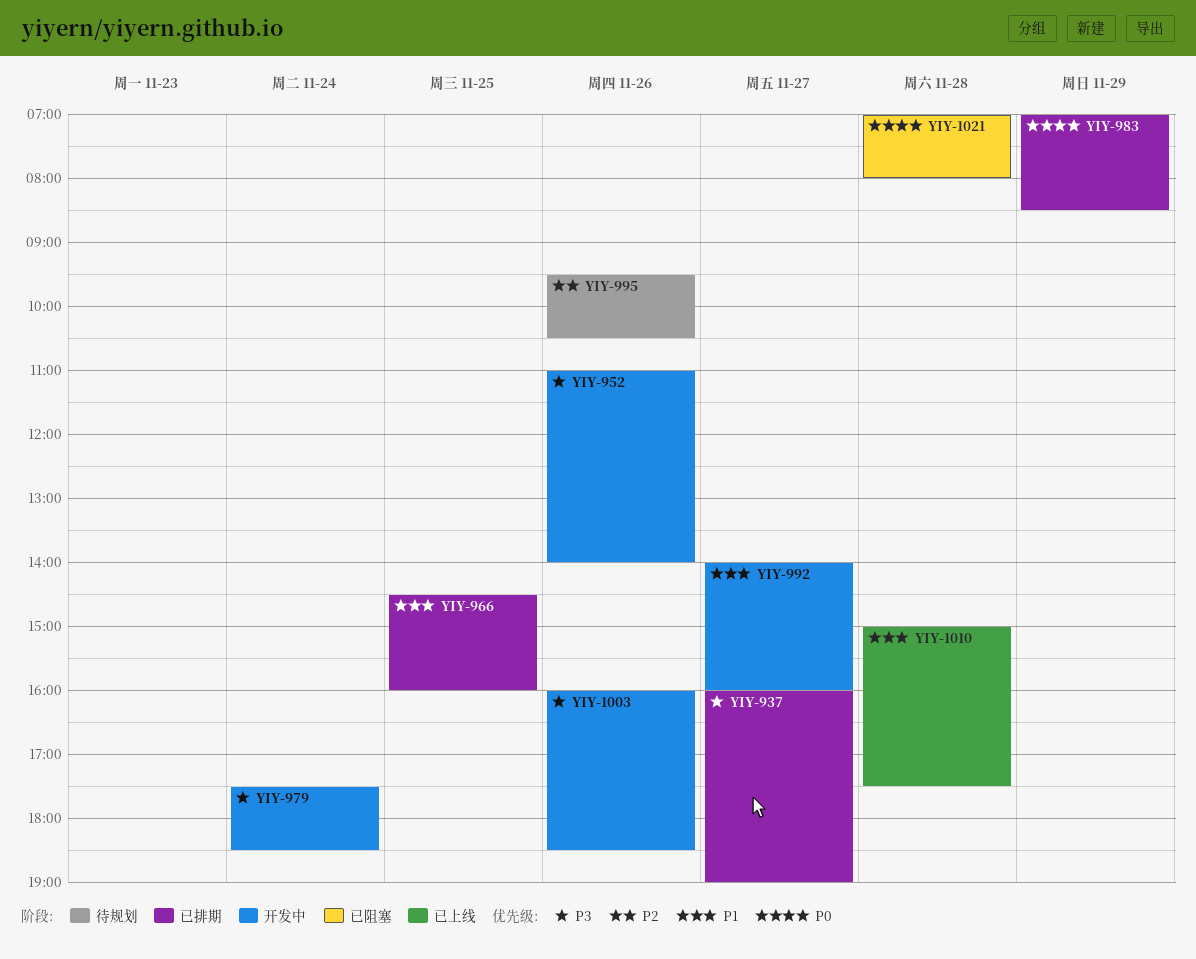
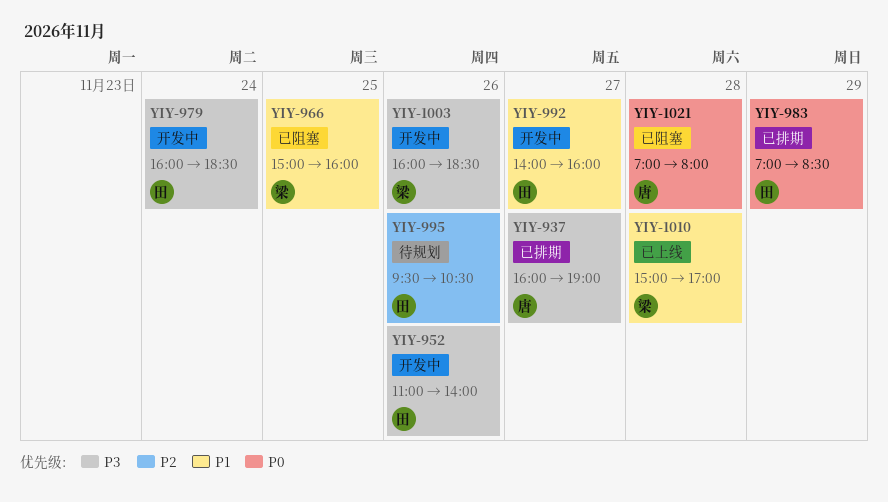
YIY-966, status: 已排期 -> 已阻塞
YIY-966, begins: 14:30 -> 15:00
YIY-979, begins: 17:30 -> 16:00
YIY-1010, ends: 17:30 -> 17:00

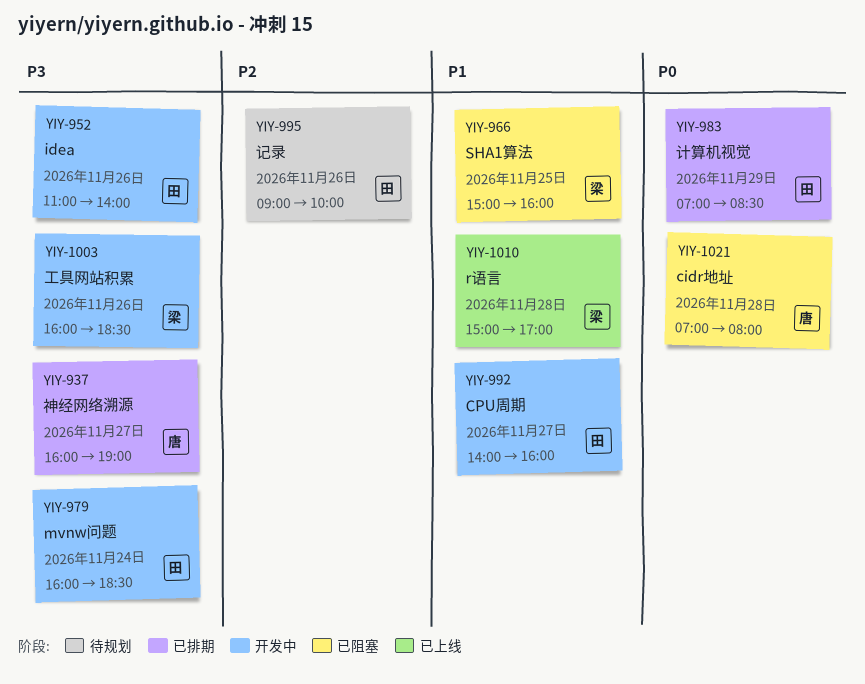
YIY-995, begins: 09:30 -> 09:00
YIY-995, ends: 10:30 -> 10:00

